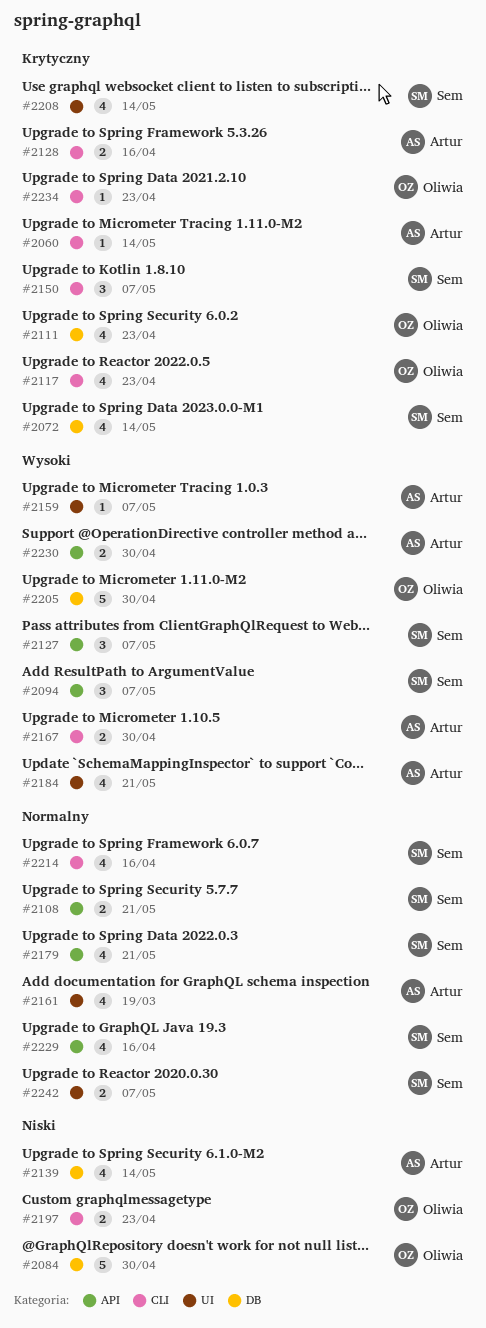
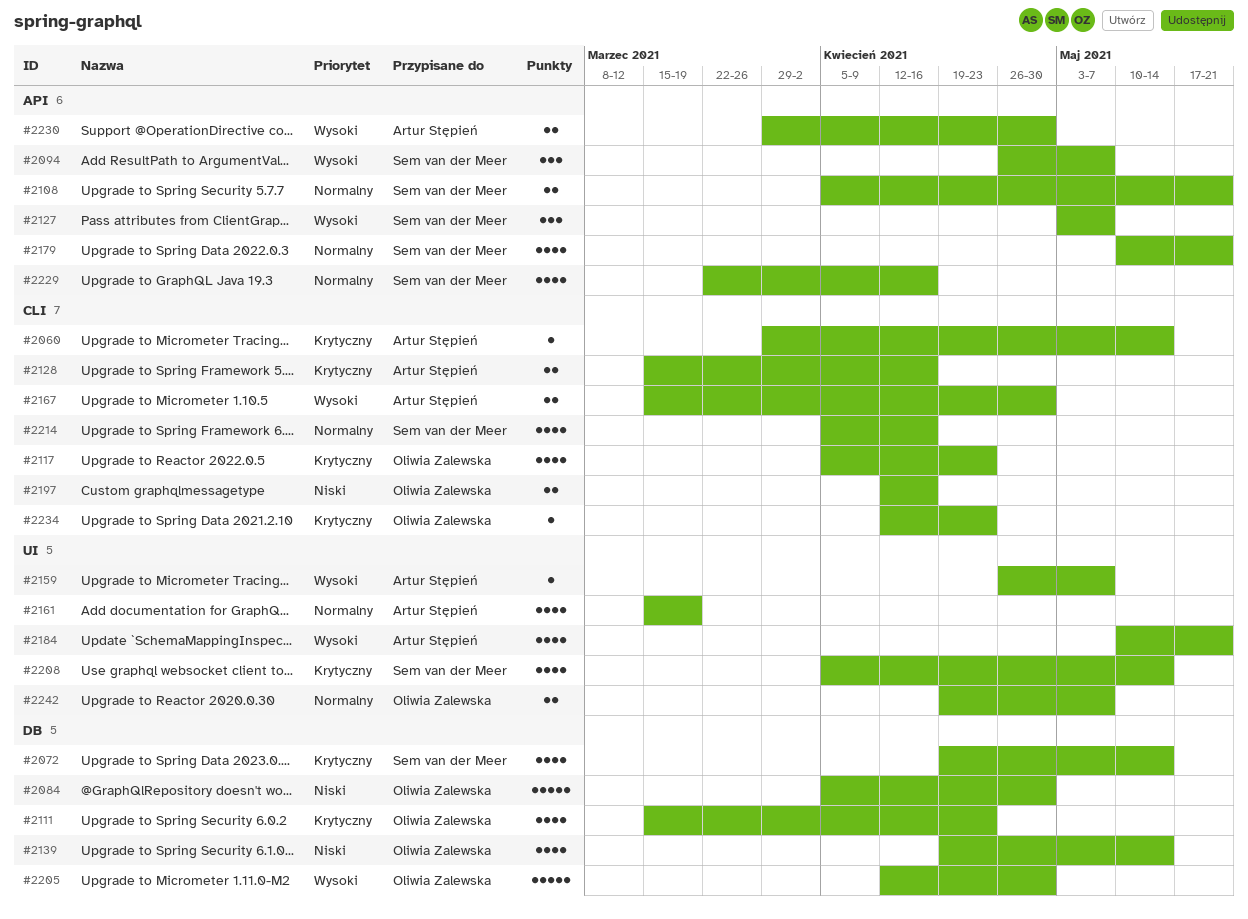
#2139, owner: Artur Stępień -> Oliwia Zalewska
#2150: present -> none
#2197, due: Apr 23 -> Apr 16
#2242, owner: Sem van der Meer -> Oliwia Zalewska

